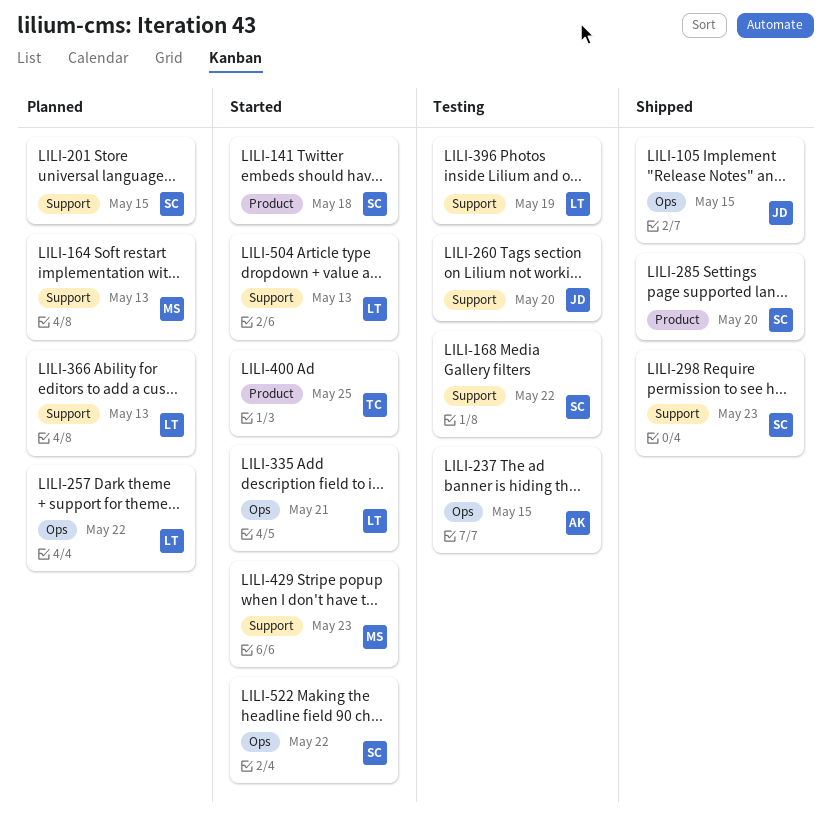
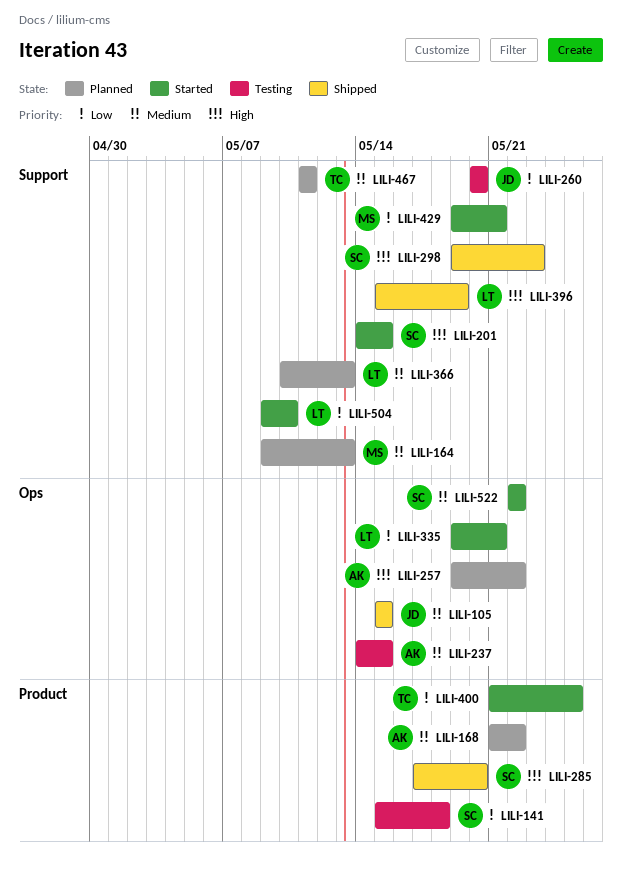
LILI-141, status: Started -> Testing
LILI-168, status: Testing -> Planned
LILI-168, owner: SC -> AK
LILI-168, label: Support -> Product
LILI-201, status: Planned -> Started
LILI-257, owner: LT -> AK
LILI-396, status: Testing -> Shipped
LILI-429, due: May 23 -> May 21
LILI-467: none -> present
LILI-504, due: May 13 -> May 10

